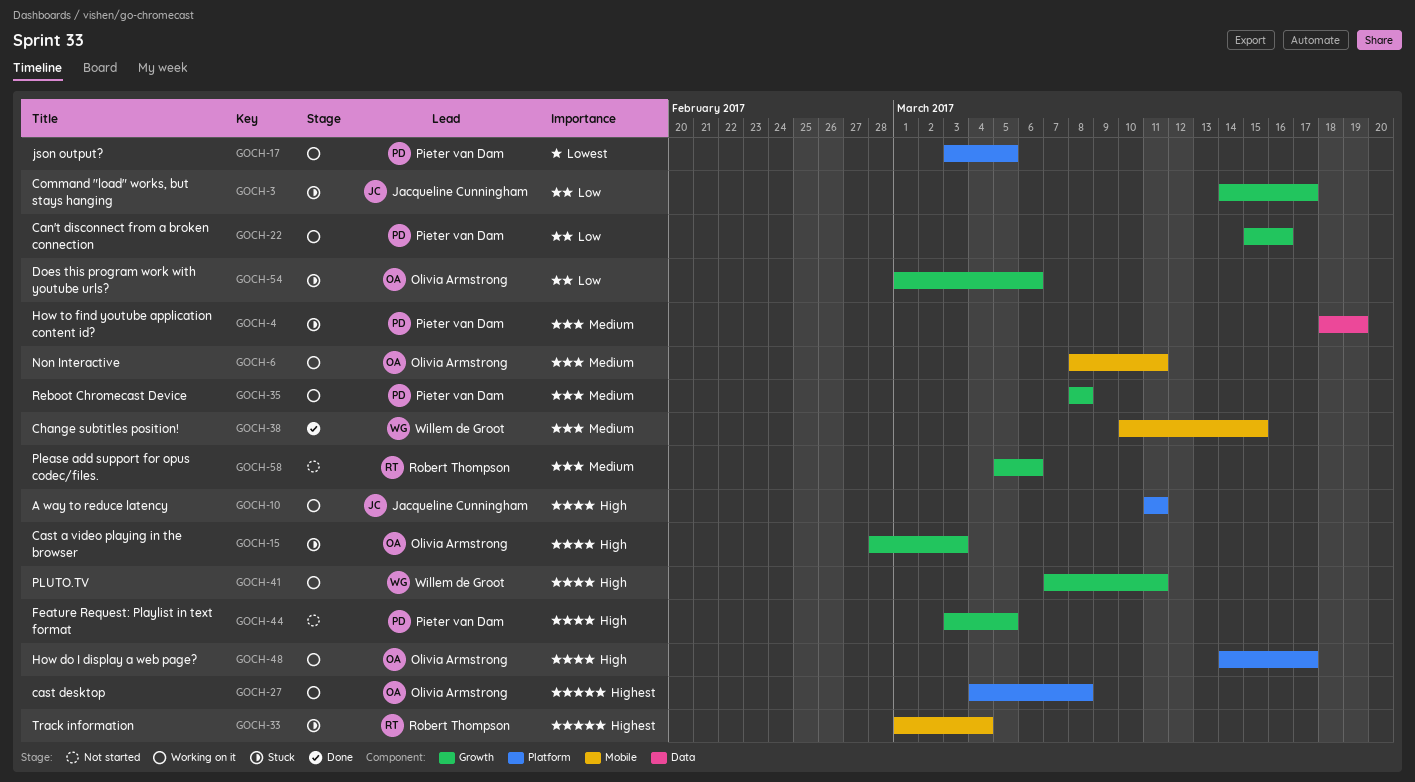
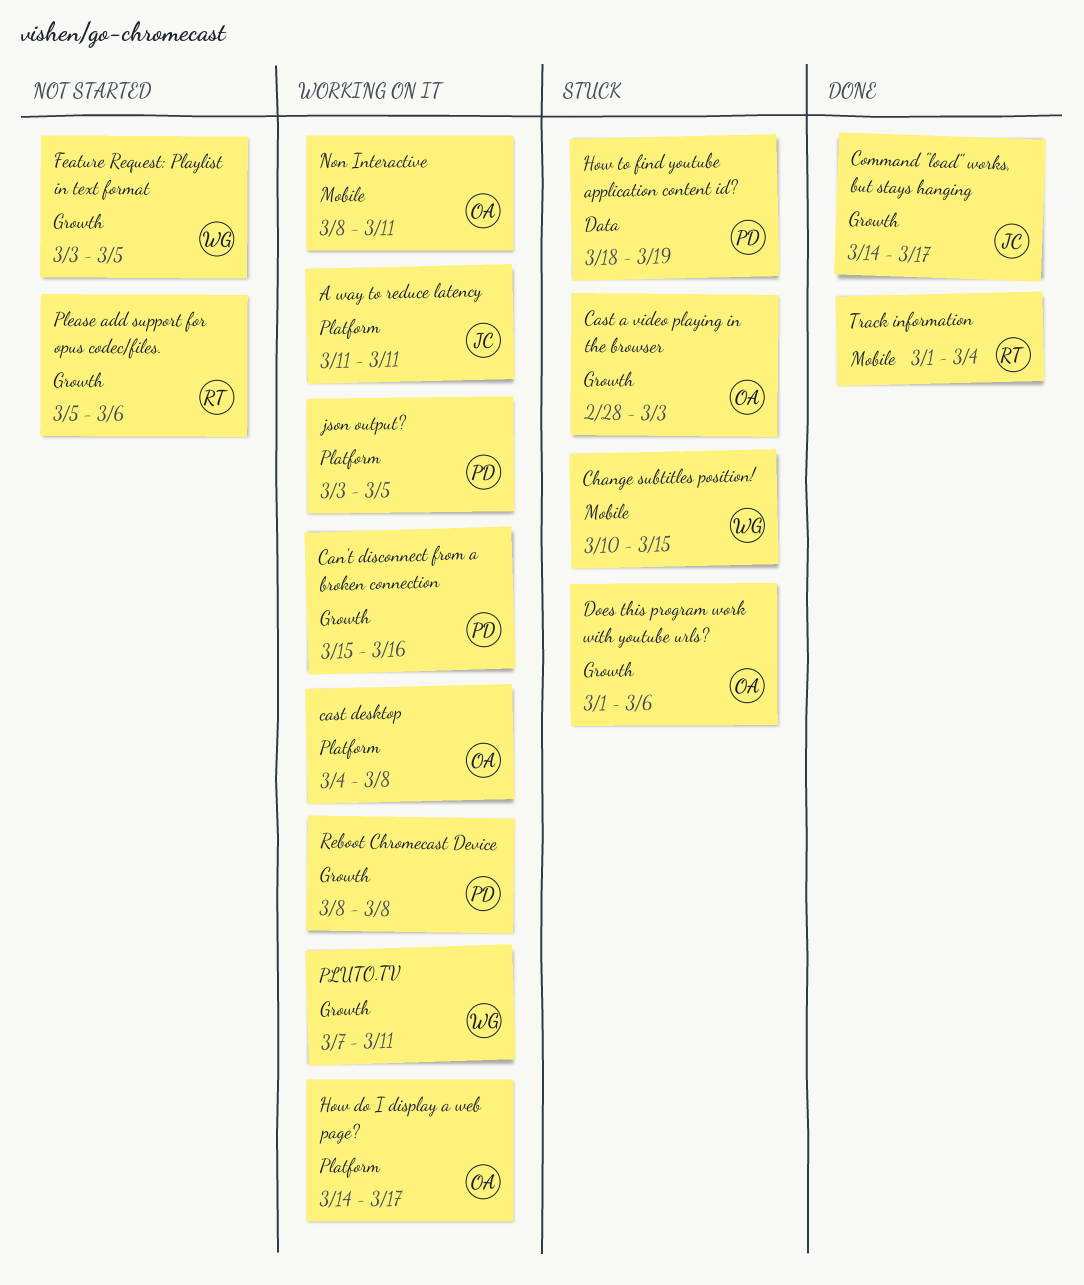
Change subtitles position!, status: Done -> Stuck
Command "load" works, but stays hanging, status: Stuck -> Done
Feature Request: Playlist in text format, owner: Pieter van Dam -> Willem de Groot
Track information, status: Stuck -> Done

